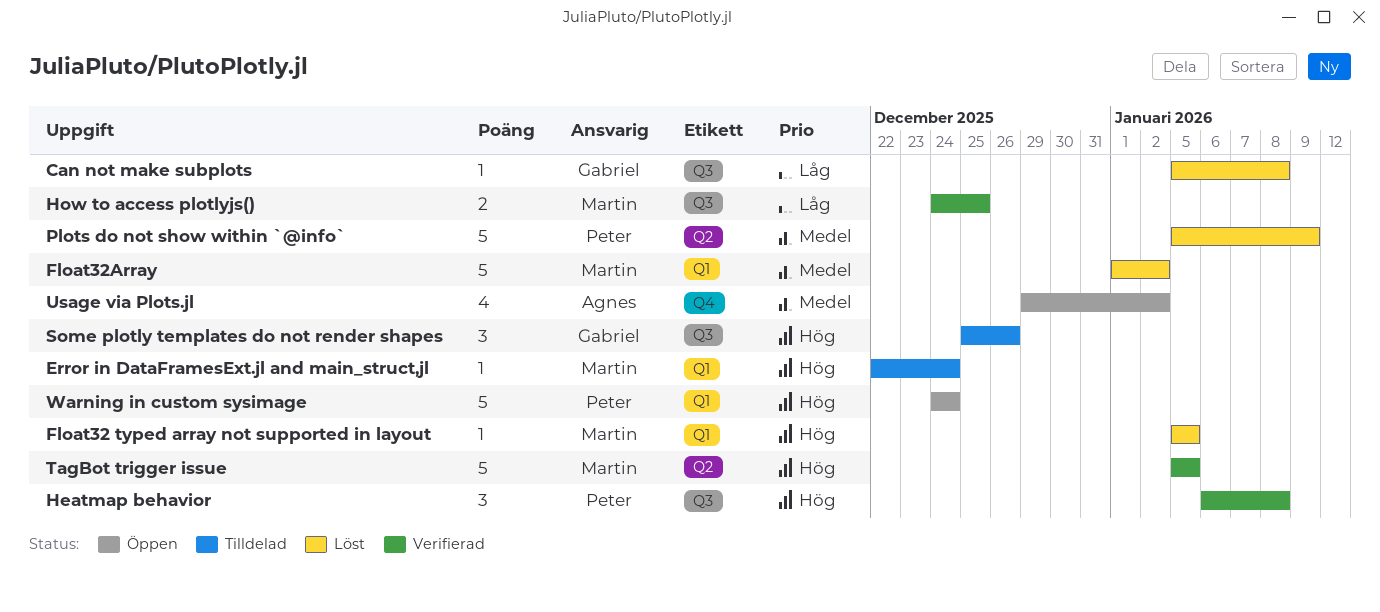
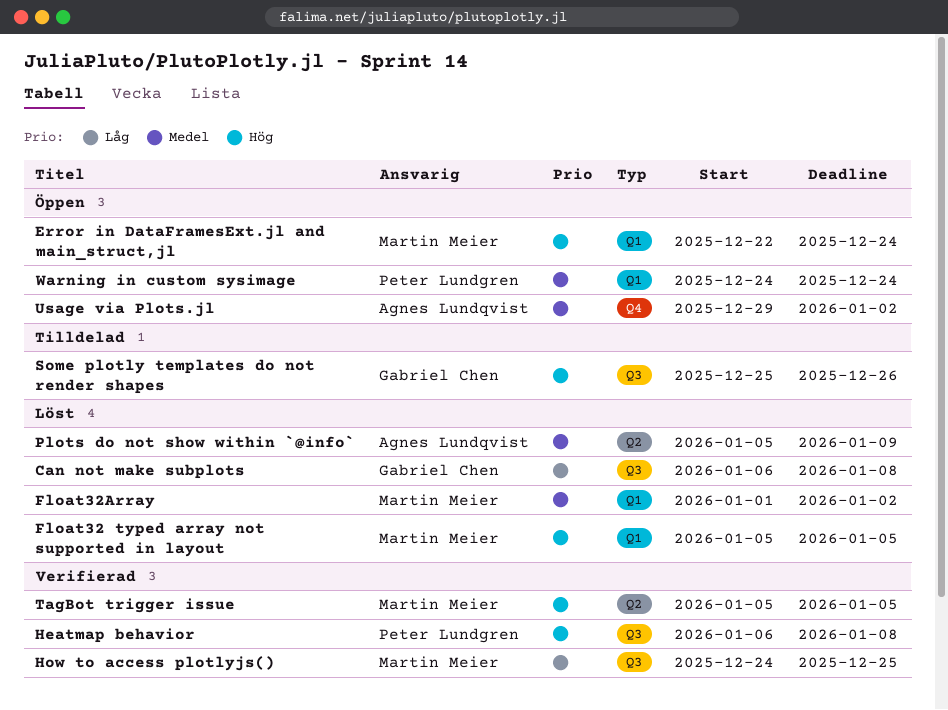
Can not make subplots, start: Jan 5 -> Jan 6
Error in DataFramesExt.jl and main_struct,jl, status: Tilldelad -> Öppen
Plots do not show within `@info`, owner: Peter Lundgren -> Agnes Lundqvist
Warning in custom sysimage, priority: Hög -> Medel

